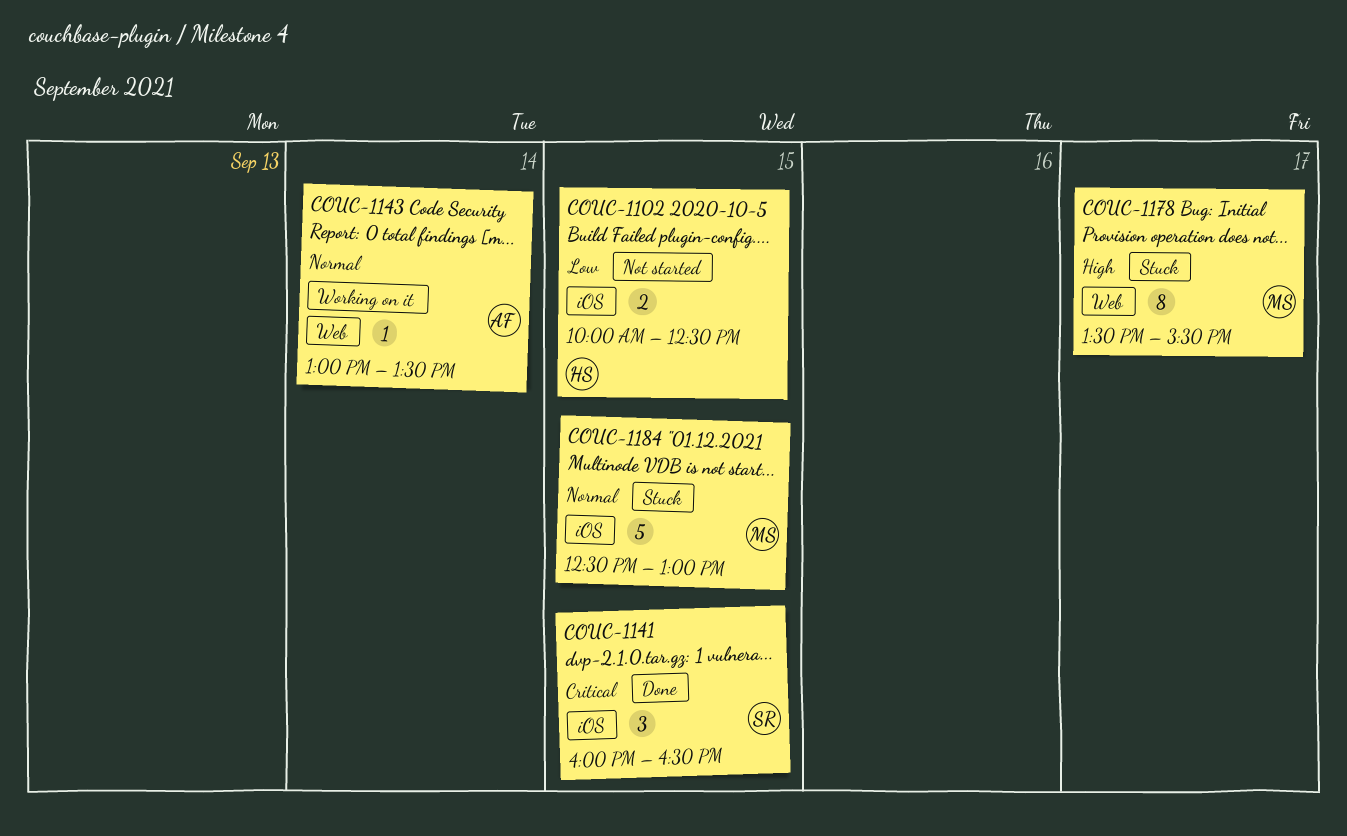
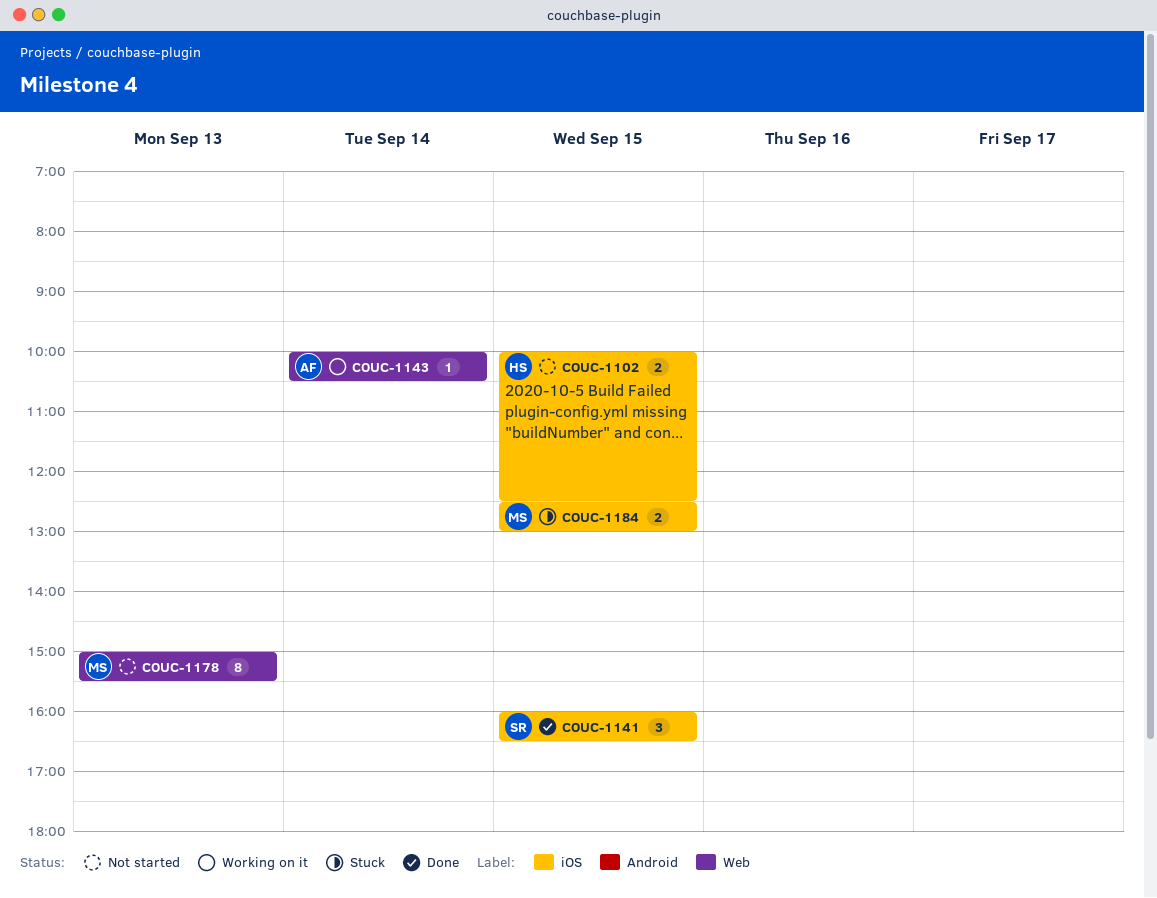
COUC-1143, begins: 13:00 -> 10:00
COUC-1143, ends: 13:30 -> 10:30
COUC-1178, status: Stuck -> Not started
COUC-1178, day: Sep 17 -> Sep 13
COUC-1178, begins: 13:30 -> 15:00
COUC-1184, estimate: 5 -> 2

